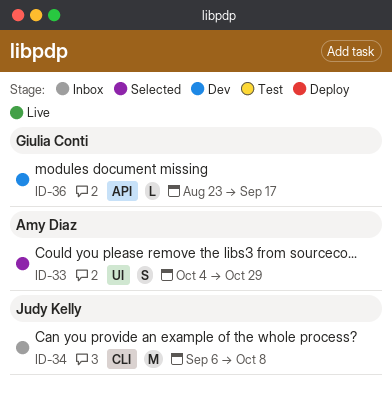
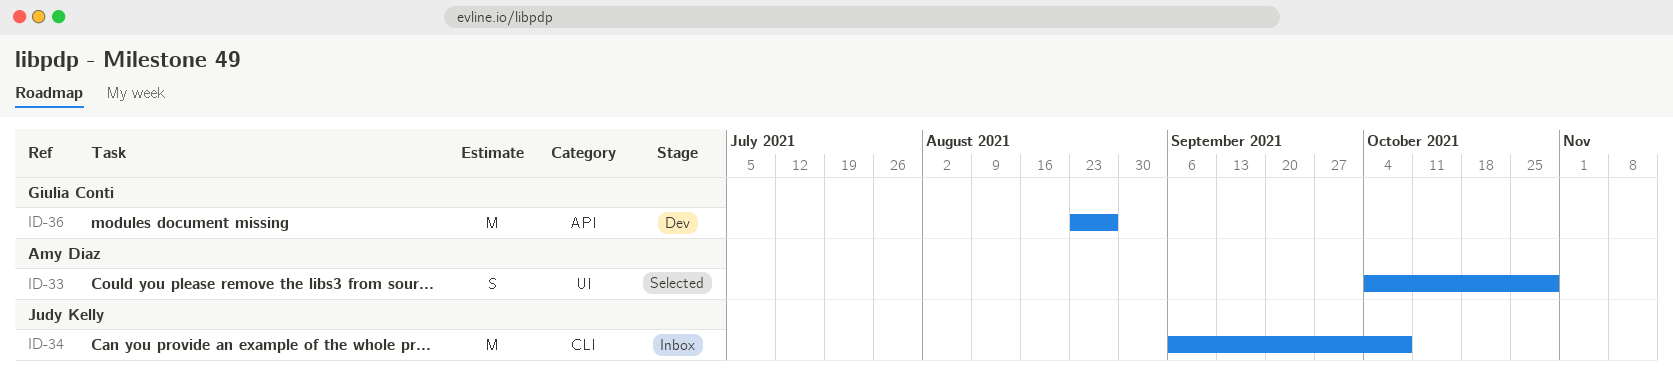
ID-36, estimate: L -> M
ID-36, due: Sep 17 -> Aug 27

